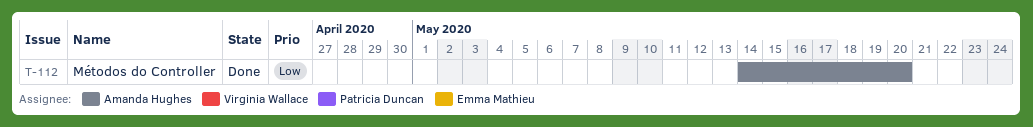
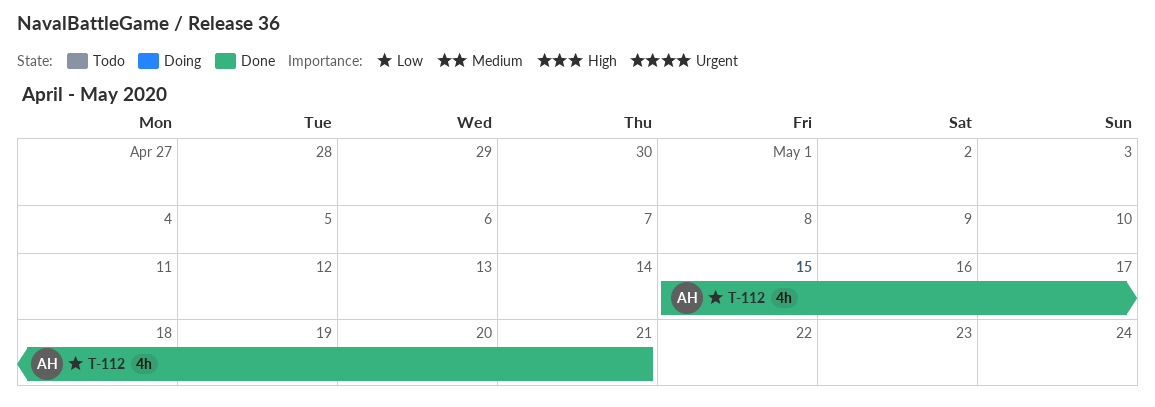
T-112, start: May 14 -> May 15
T-112, due: May 20 -> May 21

